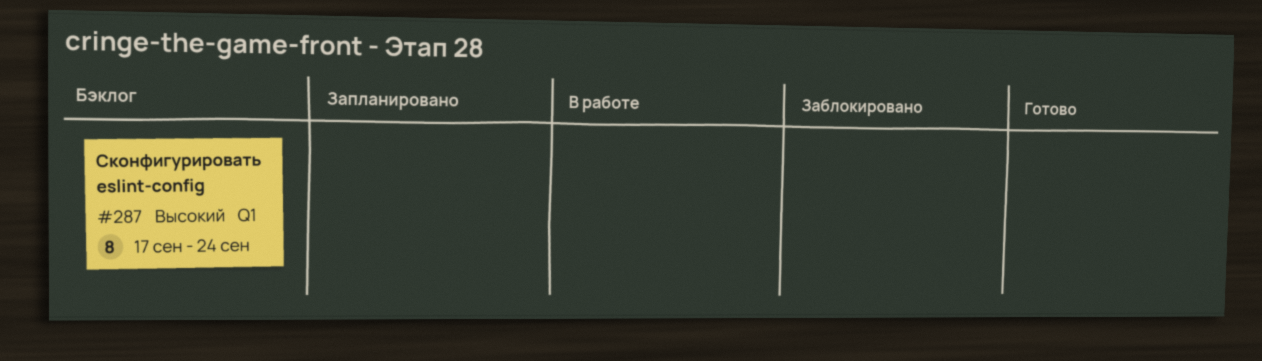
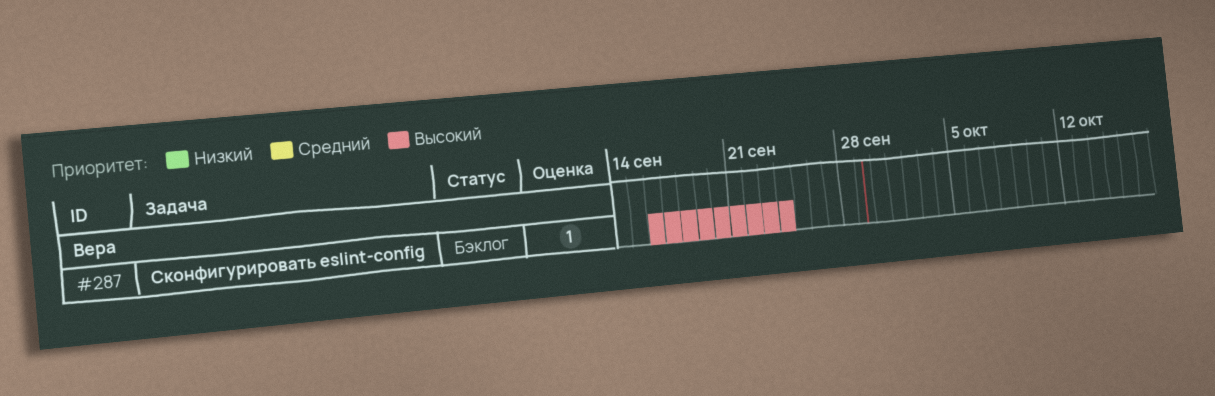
#287, estimate: 8 -> 1
#287, start: Sep 17 -> Sep 16

